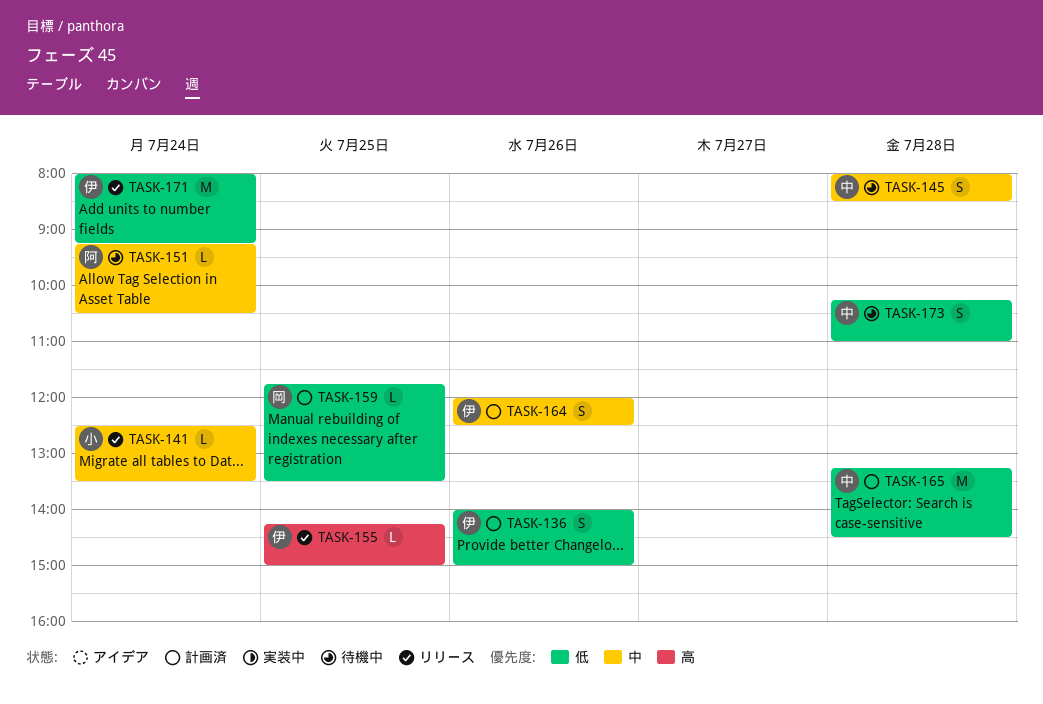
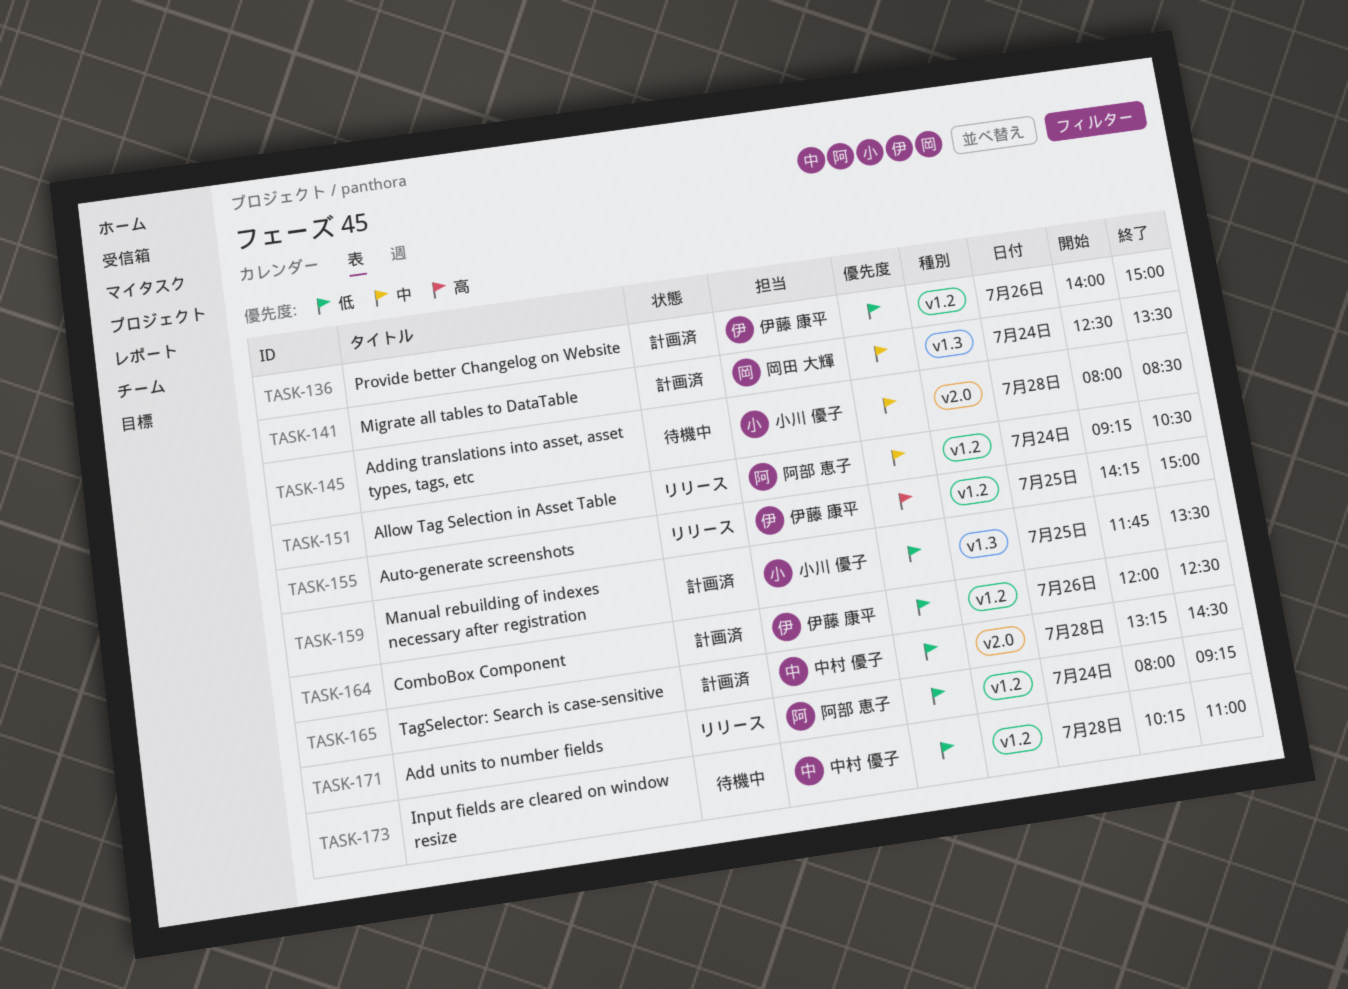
TASK-141, status: リリース -> 計画済
TASK-141, owner: 小川 優子 -> 岡田 大輝
TASK-145, owner: 中村 優子 -> 小川 優子
TASK-151, status: 待機中 -> リリース
TASK-159, owner: 岡田 大輝 -> 小川 優子
TASK-164, priority: 中 -> 低
TASK-171, owner: 伊藤 康平 -> 阿部 恵子

